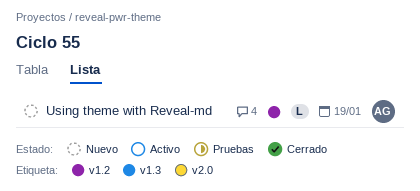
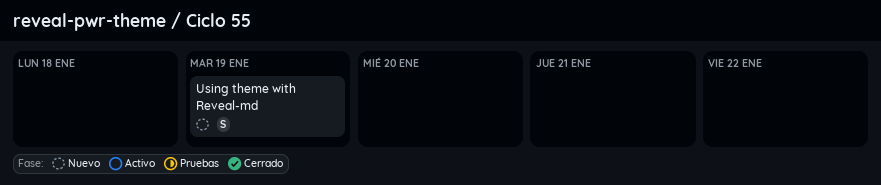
Using theme with Reveal-md, estimate: L -> S

